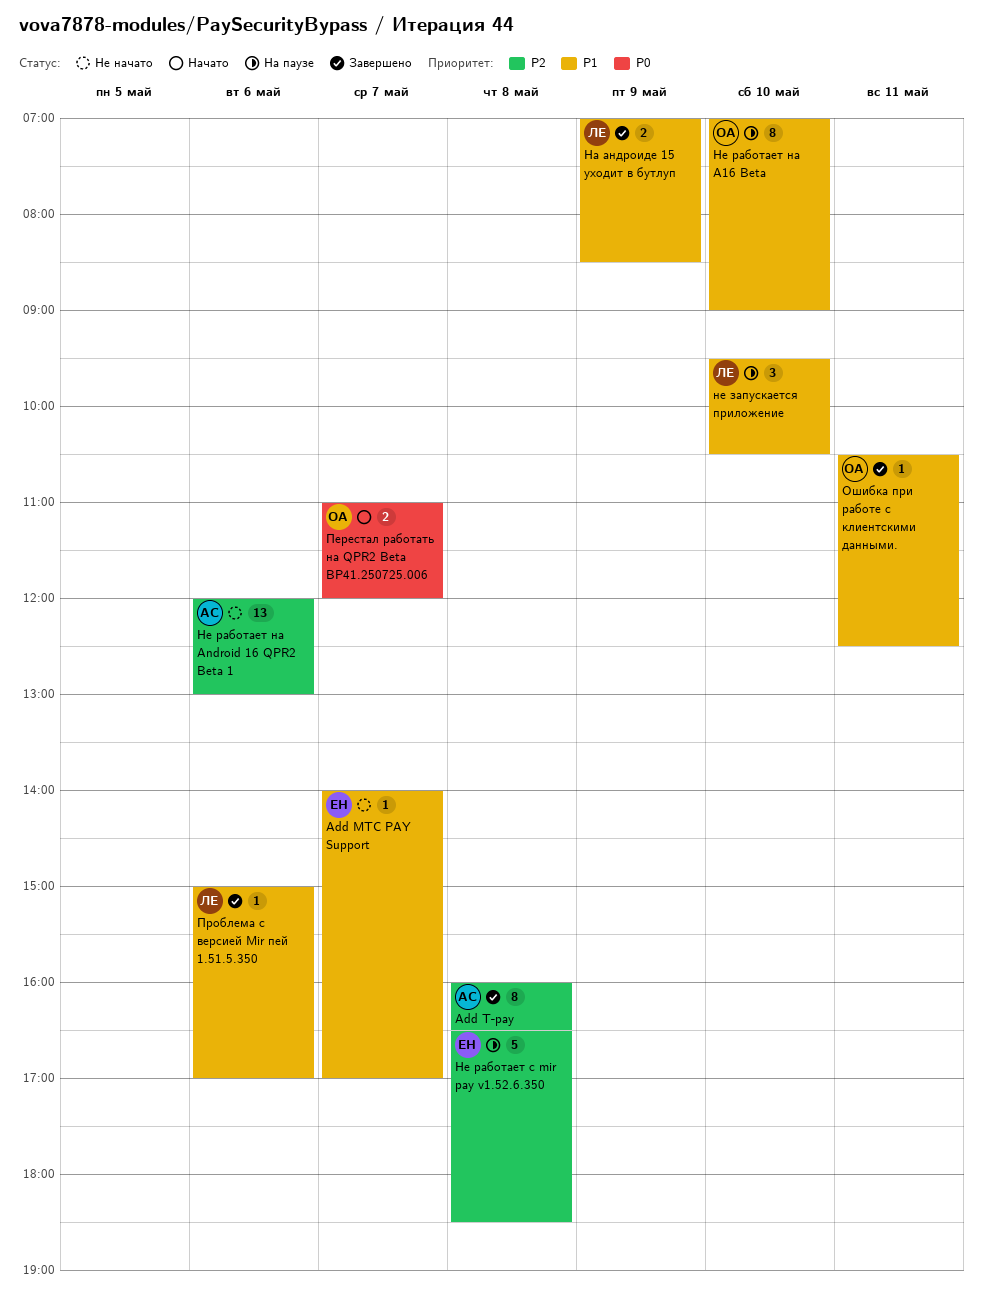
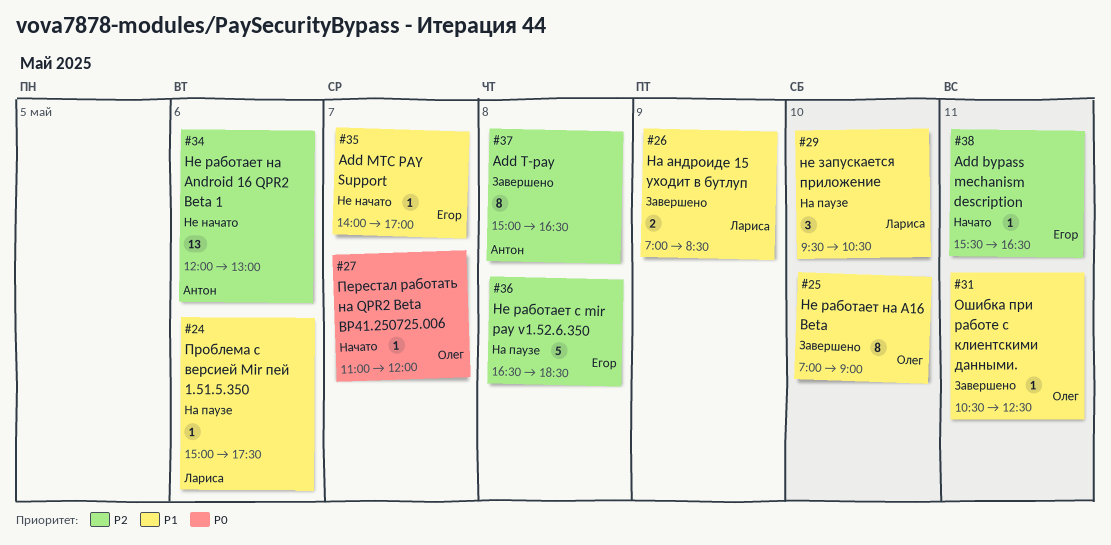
Add bypass mechanism description: none -> present
Add T-pay, begins: 16:00 -> 15:00
Не работает на A16 Beta, status: На паузе -> Завершено
Перестал работать на QPR2 Beta BP41.250725.006, estimate: 2 -> 1
Проблема с версией Mir пей 1.51.5.350, status: Завершено -> На паузе
Проблема с версией Mir пей 1.51.5.350, ends: 17:00 -> 17:30

